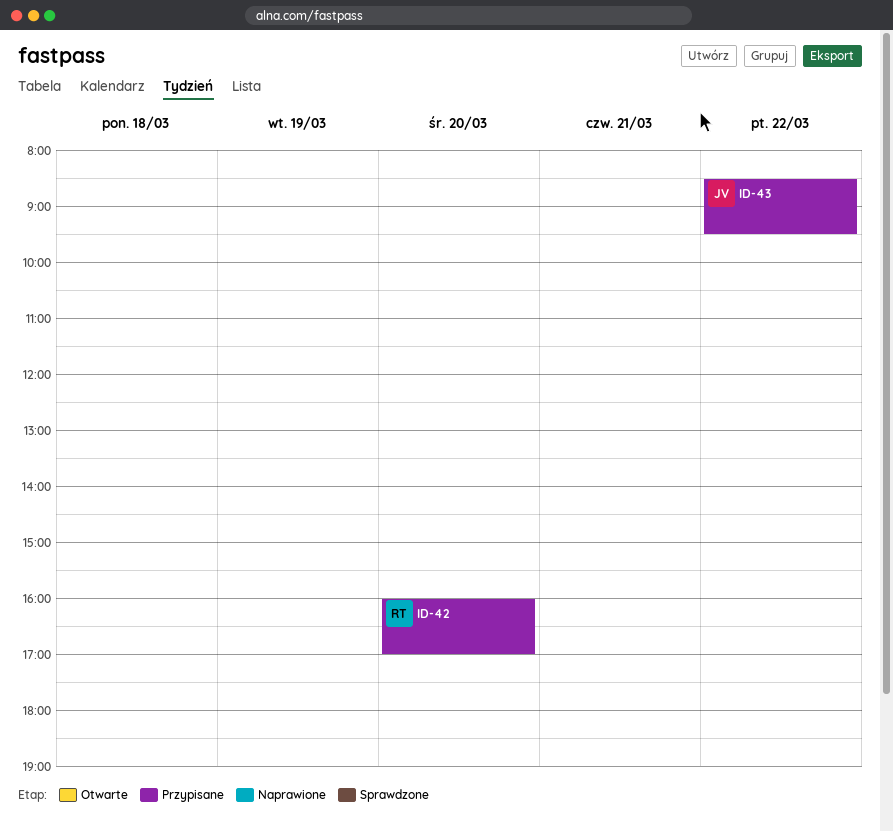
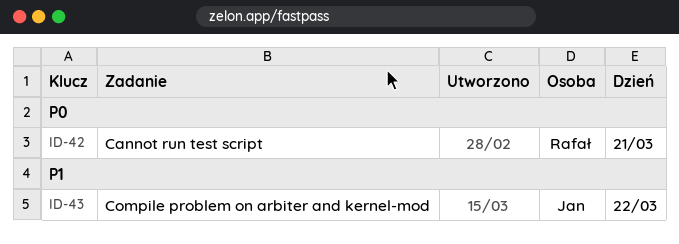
ID-42, day: Mar 20 -> Mar 21

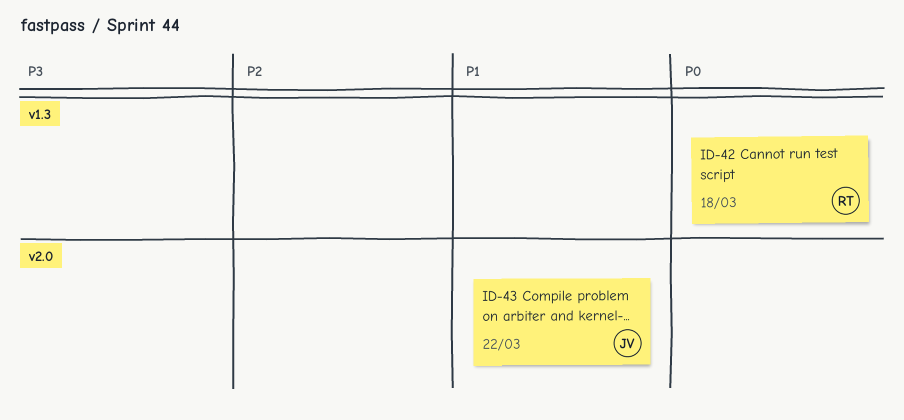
ID-42, day: Mar 21 -> Mar 18

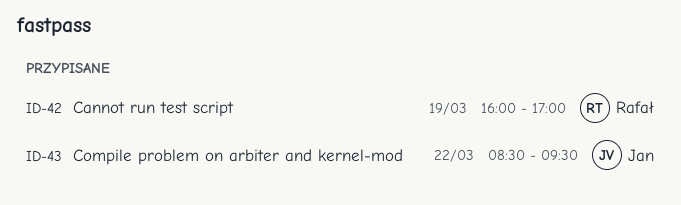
ID-42, day: Mar 18 -> Mar 19

